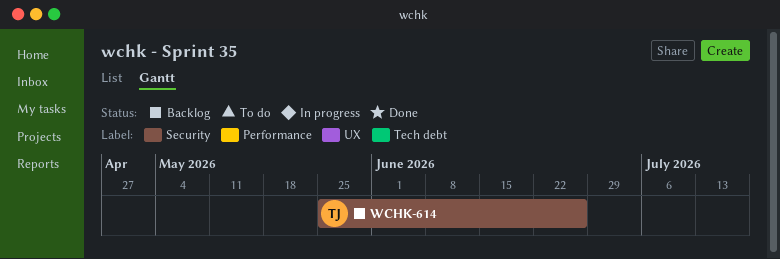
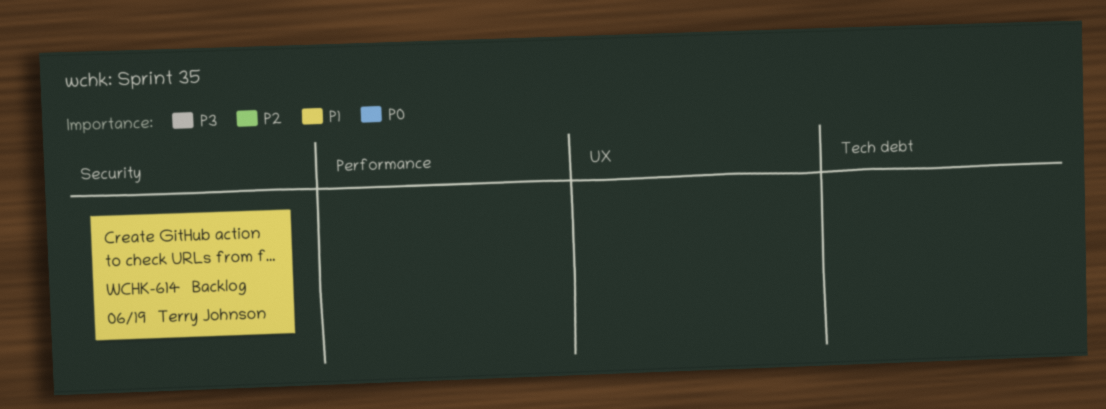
WCHK-614, due: Jun 26 -> Jun 19

